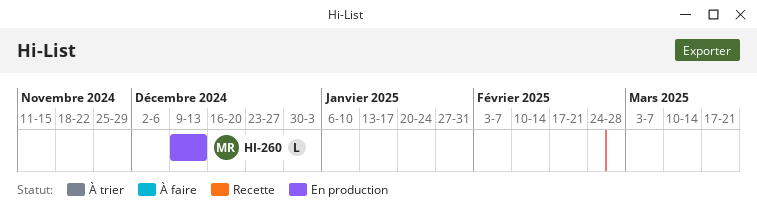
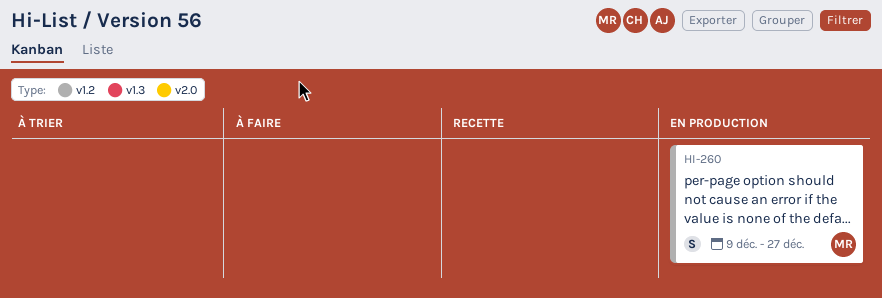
HI-260, estimate: L -> S
HI-260, due: Dec 13 -> Dec 27

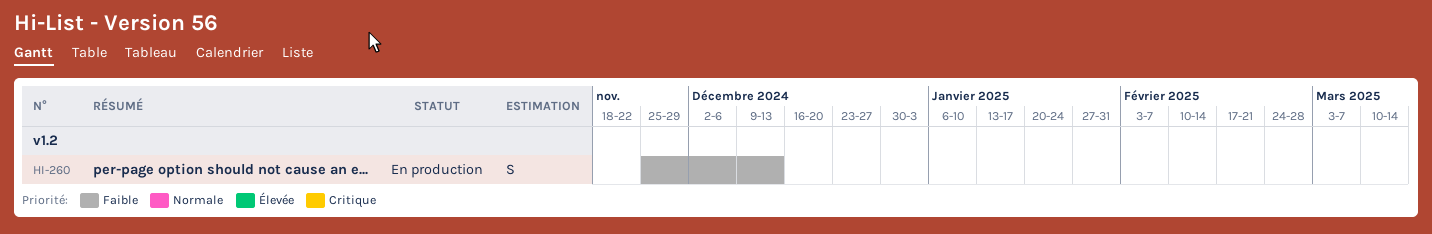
HI-260, start: Dec 9 -> Nov 25
HI-260, due: Dec 27 -> Dec 13

